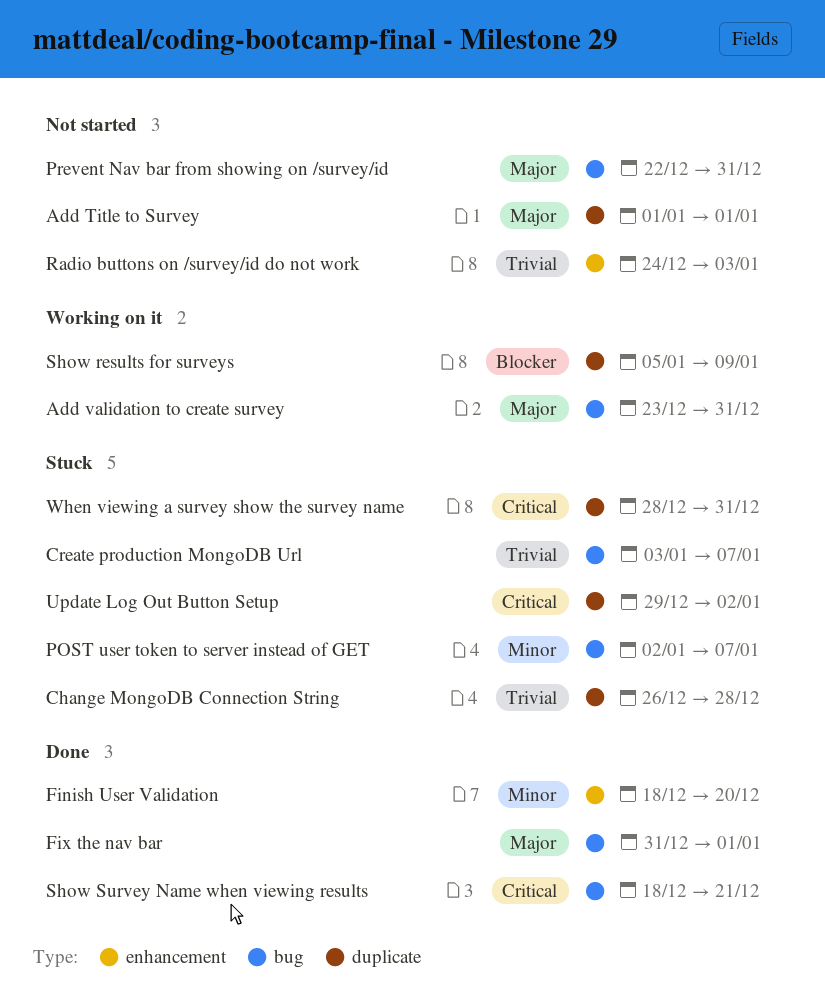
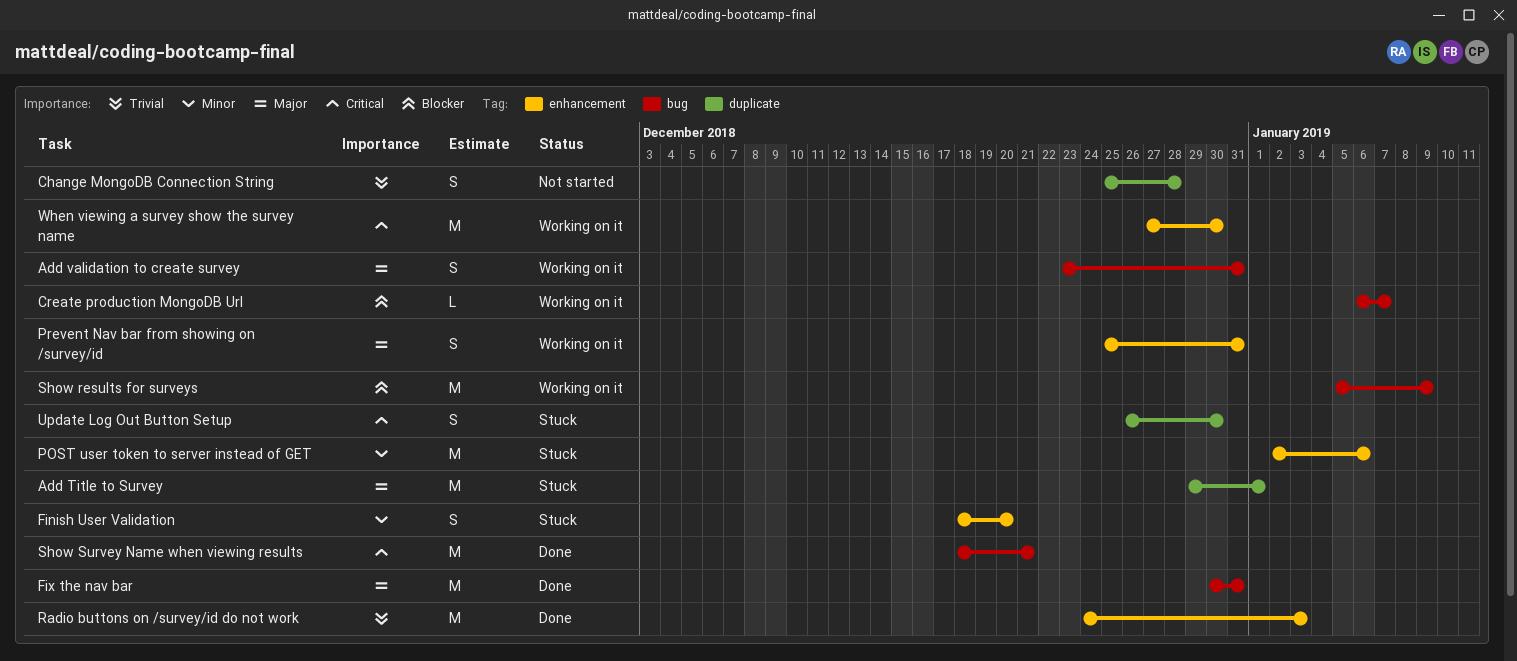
Add Title to Survey, status: Not started -> Stuck
Add Title to Survey, start: Jan 1 -> Dec 29
Change MongoDB Connection String, status: Stuck -> Not started
Change MongoDB Connection String, start: Dec 26 -> Dec 25
Create production MongoDB Url, status: Stuck -> Working on it
Create production MongoDB Url, priority: Trivial -> Blocker
Create production MongoDB Url, start: Jan 3 -> Jan 6
Finish User Validation, status: Done -> Stuck
Fix the nav bar, start: Dec 31 -> Dec 30
Fix the nav bar, due: Jan 1 -> Dec 31
POST user token to server instead of GET, label: bug -> enhancement
POST user token to server instead of GET, due: Jan 7 -> Jan 6
Prevent Nav bar from showing on /survey/id, status: Not started -> Working on it
Prevent Nav bar from showing on /survey/id, label: bug -> enhancement
Prevent Nav bar from showing on /survey/id, start: Dec 22 -> Dec 25
Radio buttons on /survey/id do not work, status: Not started -> Done
Show results for surveys, label: duplicate -> bug
Update Log Out Button Setup, start: Dec 29 -> Dec 26
Update Log Out Button Setup, due: Jan 2 -> Dec 30
When viewing a survey show the survey name, status: Stuck -> Working on it
When viewing a survey show the survey name, label: duplicate -> enhancement
When viewing a survey show the survey name, start: Dec 28 -> Dec 27
When viewing a survey show the survey name, due: Dec 31 -> Dec 30

